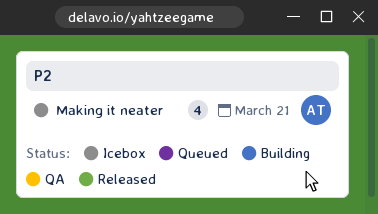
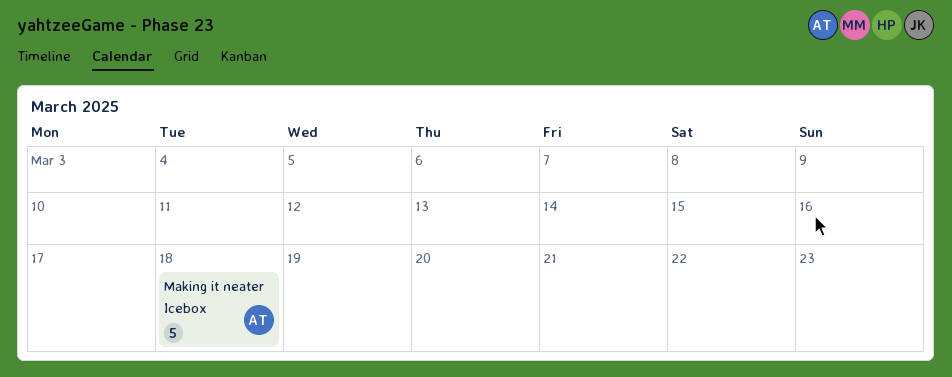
Making it neater, estimate: 4 -> 5
Making it neater, due: Mar 21 -> Mar 18

